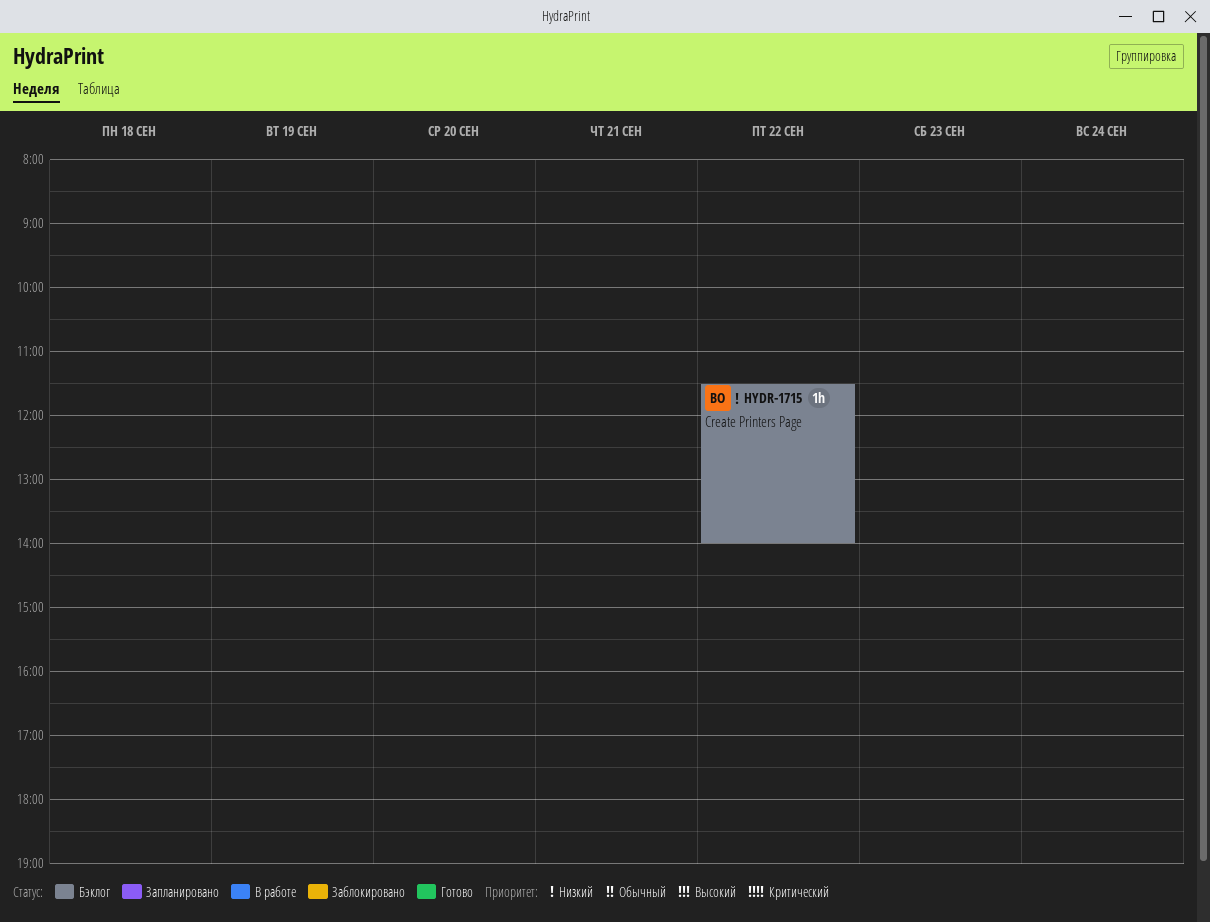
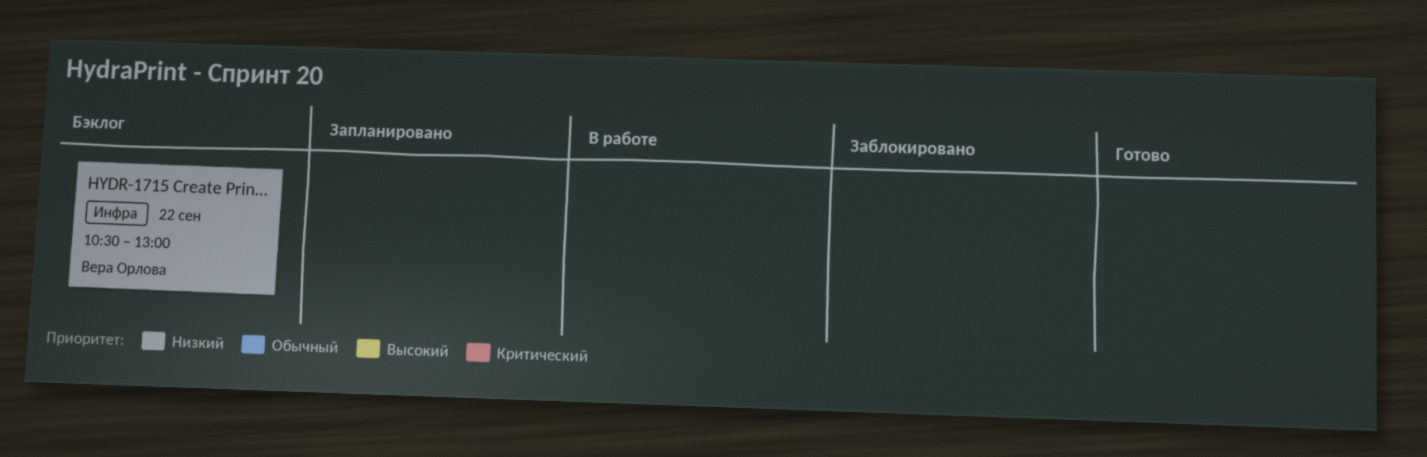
HYDR-1715, begins: 11:30 -> 10:30
HYDR-1715, ends: 14:00 -> 13:00

